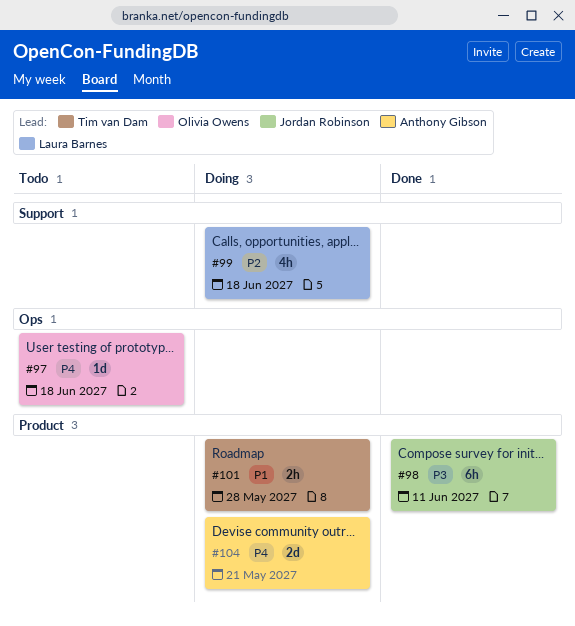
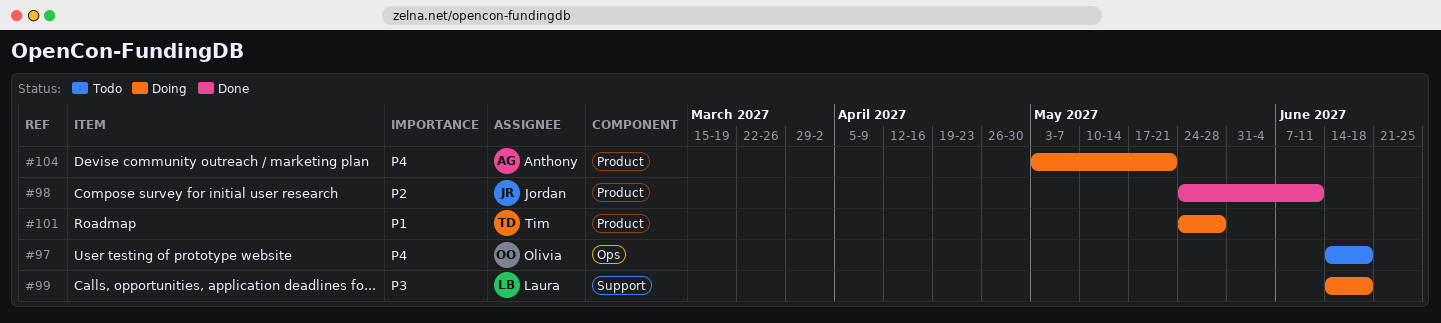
#98, priority: P3 -> P2
#99, priority: P2 -> P3

